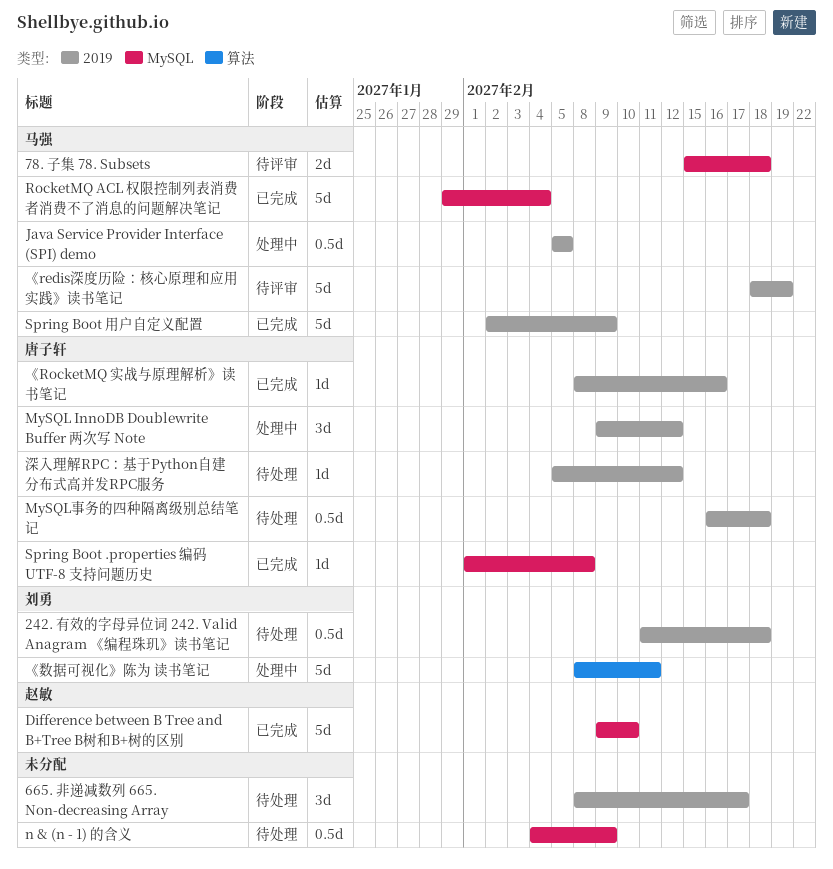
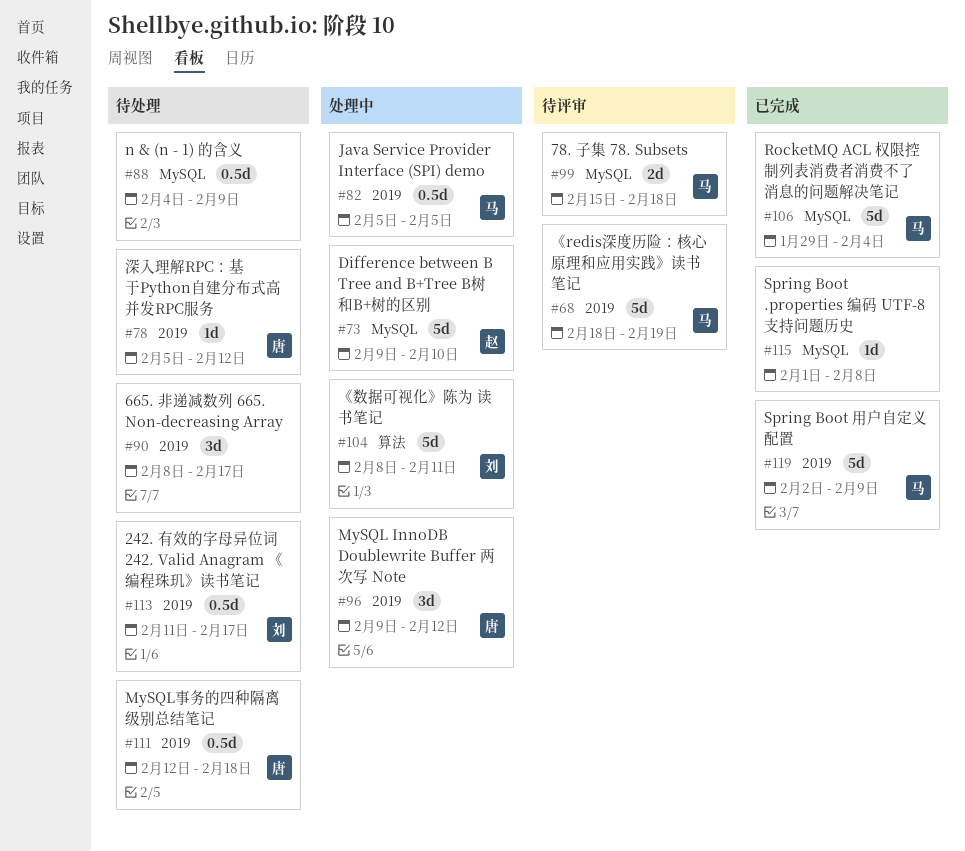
242. 有效的字母异位词 242. Valid Anagram 《编程珠玑》读书笔记, due: Feb 18 -> Feb 17
Difference between B Tree and B+Tree B树和B+树的区别, status: 已完成 -> 处理中
MySQL事务的四种隔离级别总结笔记, start: Feb 16 -> Feb 12
Spring Boot .properties 编码 UTF-8 支持问题历史, owner: 唐子轩 -> none
《RocketMQ 实战与原理解析》读书笔记: present -> none

